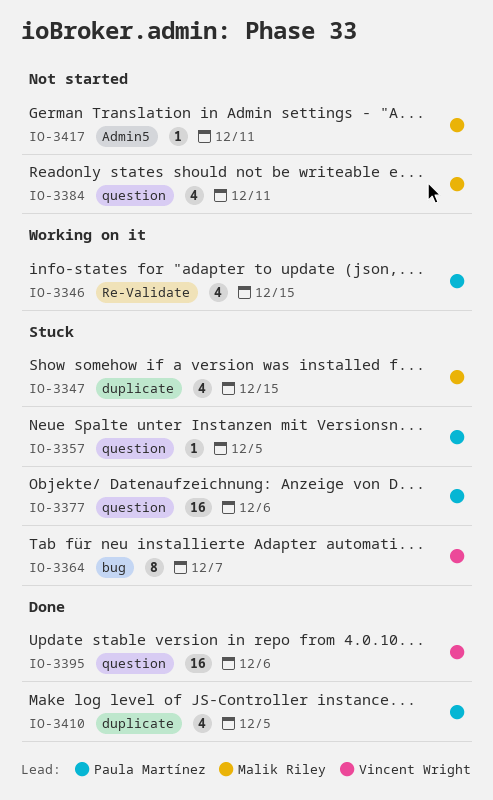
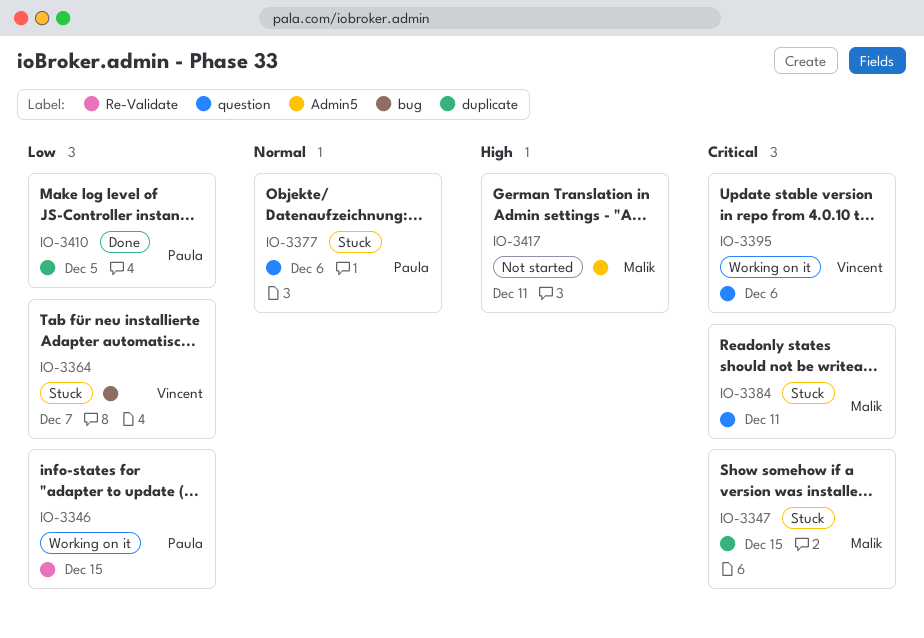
IO-3357: present -> none
IO-3384, status: Not started -> Stuck
IO-3395, status: Done -> Working on it

